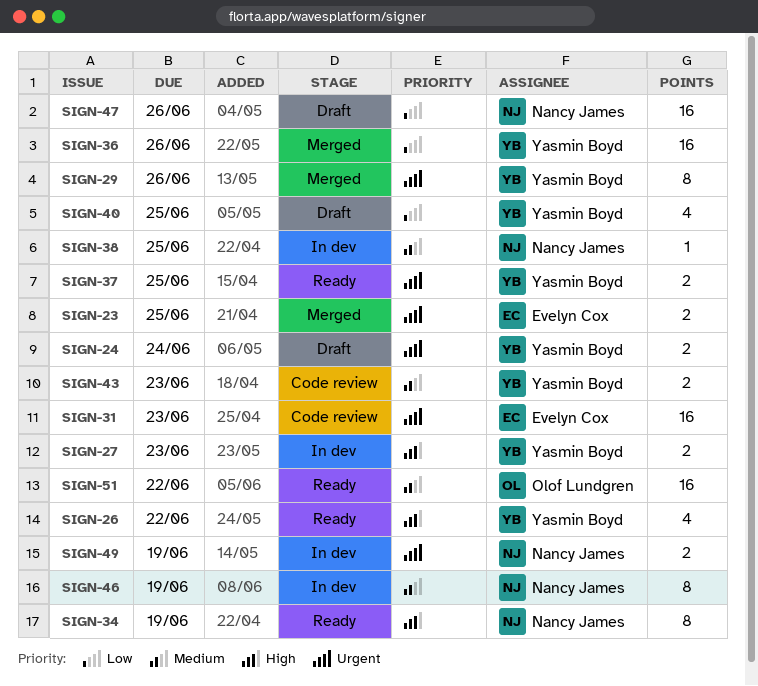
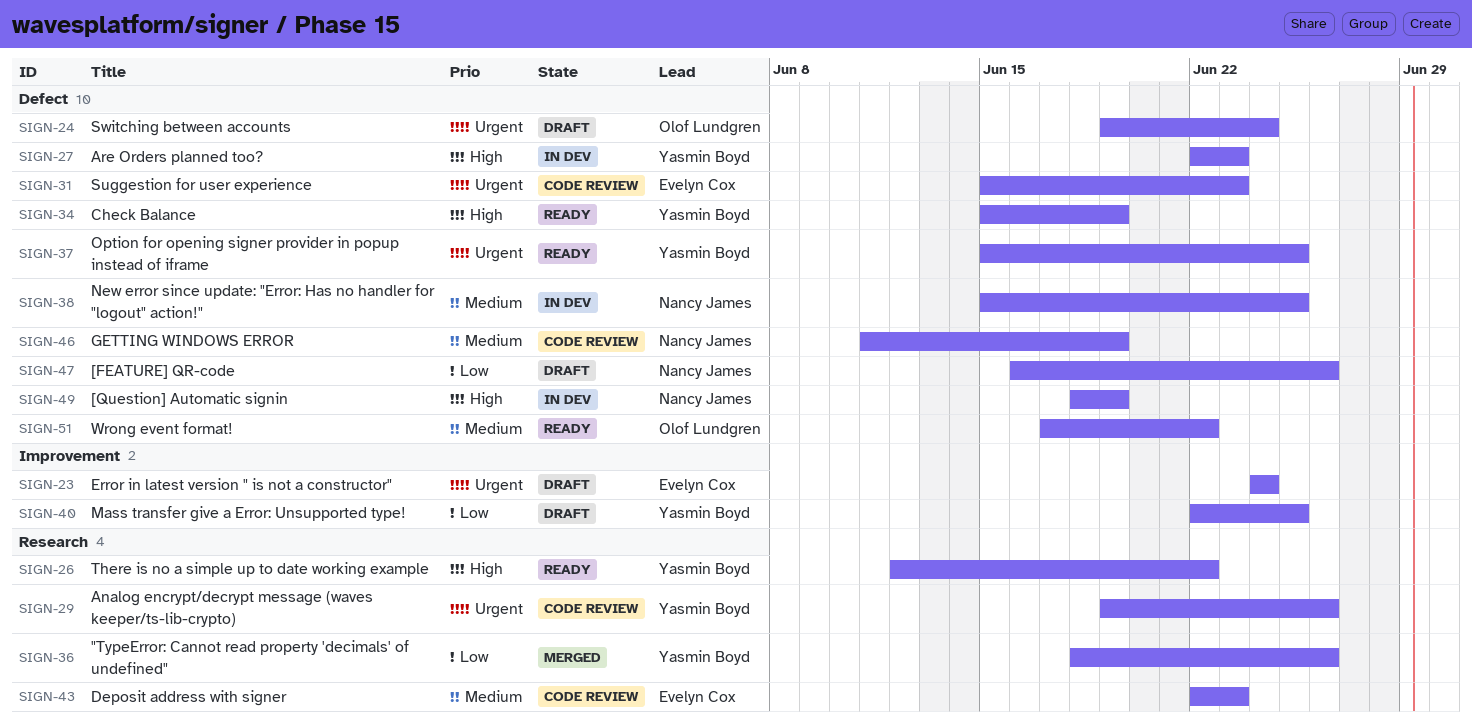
SIGN-23, status: Merged -> Draft
SIGN-23, due: Jun 25 -> Jun 24
SIGN-24, owner: Yasmin Boyd -> Olof Lundgren
SIGN-29, status: Merged -> Code review
SIGN-34, owner: Nancy James -> Yasmin Boyd
SIGN-43, owner: Yasmin Boyd -> Evelyn Cox
SIGN-46, status: In dev -> Code review
SIGN-49, priority: Urgent -> High

